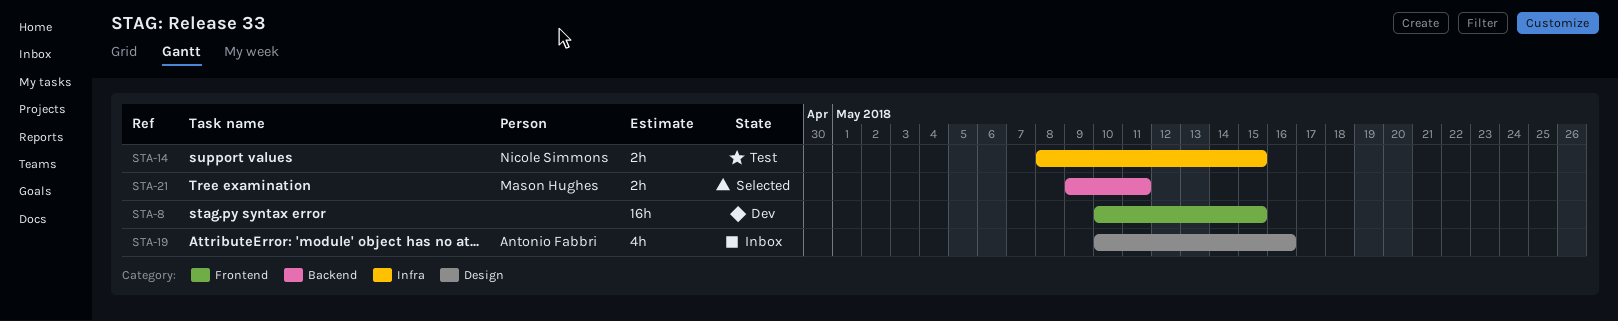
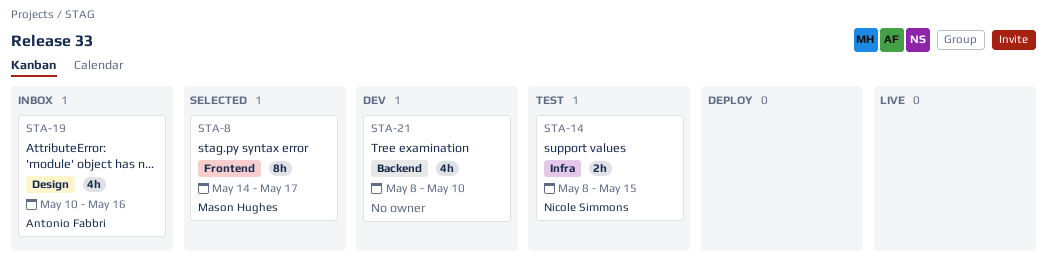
STA-8, status: Dev -> Selected
STA-8, owner: none -> Mason Hughes
STA-8, estimate: 16h -> 8h
STA-8, start: May 10 -> May 14
STA-8, due: May 15 -> May 17
STA-21, status: Selected -> Dev
STA-21, owner: Mason Hughes -> none
STA-21, estimate: 2h -> 4h
STA-21, start: May 9 -> May 8
STA-21, due: May 11 -> May 10

